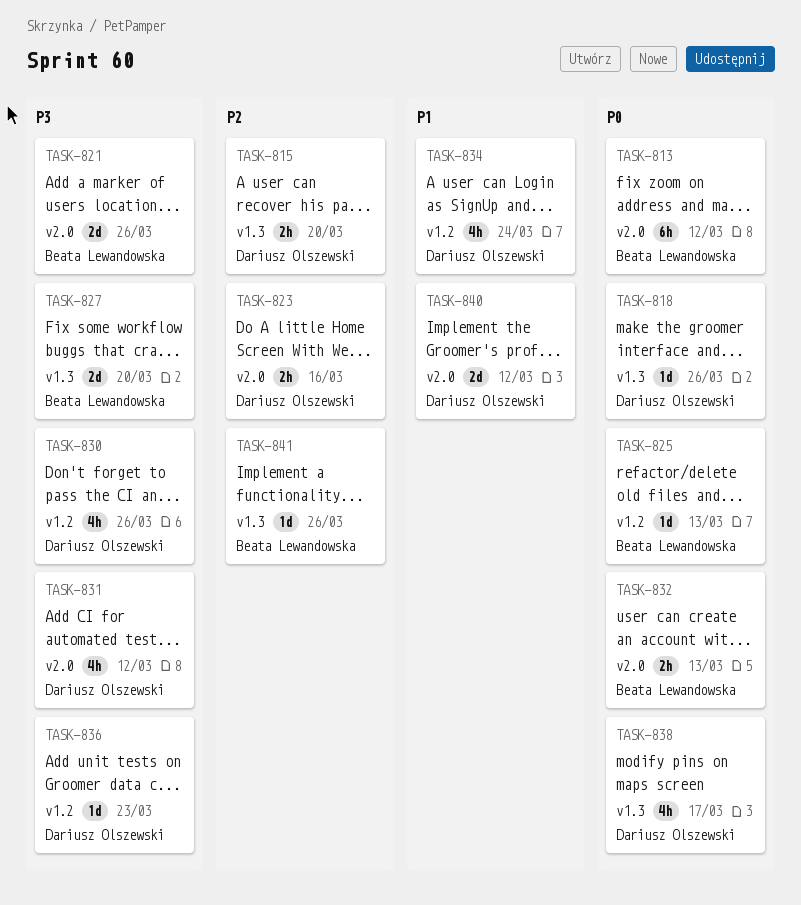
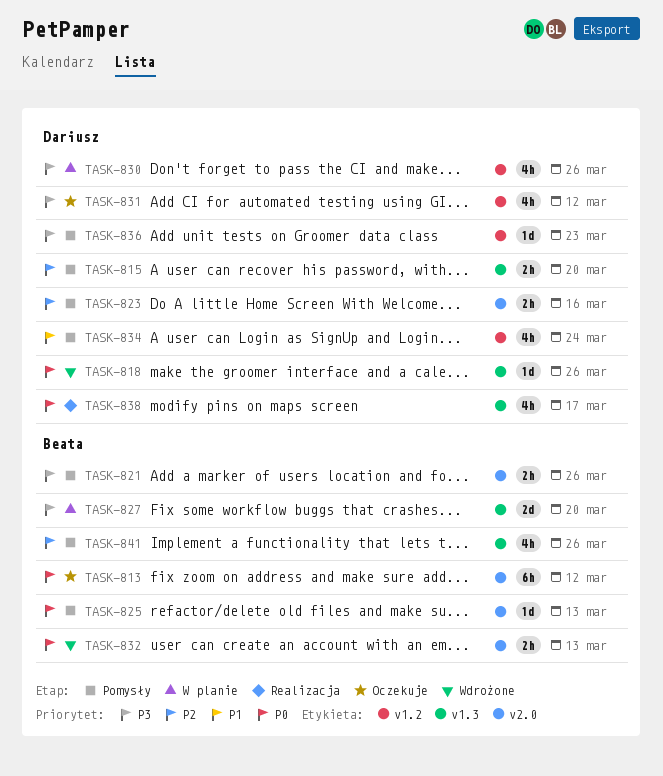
TASK-821, estimate: 2d -> 2h
TASK-825, label: v1.2 -> v2.0
TASK-831, label: v2.0 -> v1.2
TASK-840: present -> none
TASK-841, estimate: 1d -> 4h

